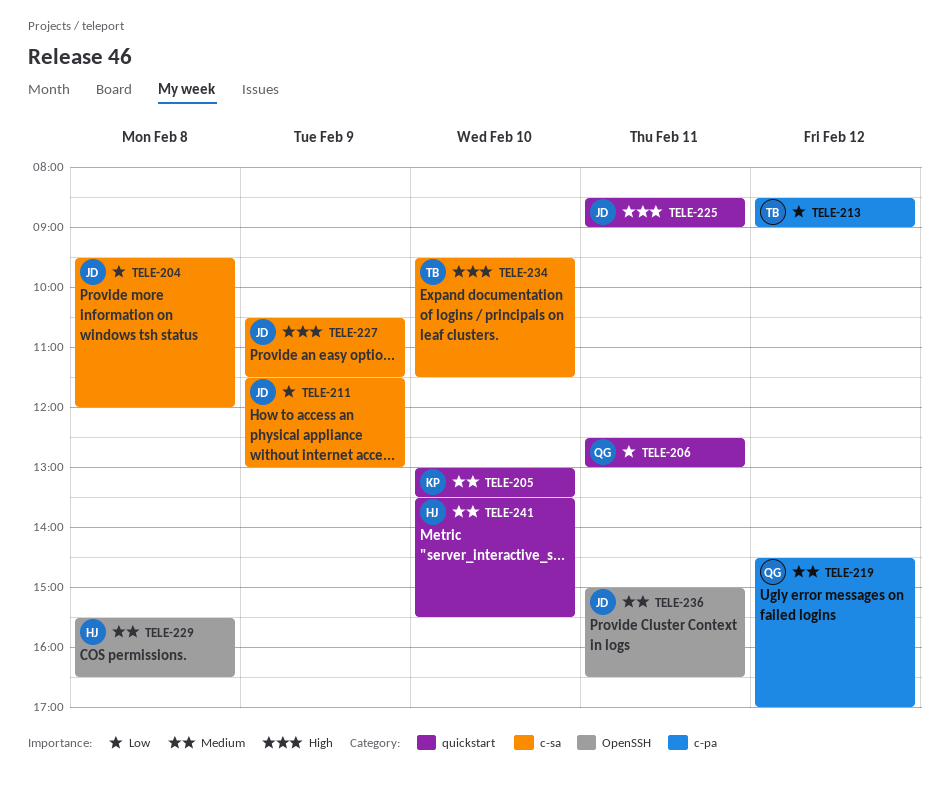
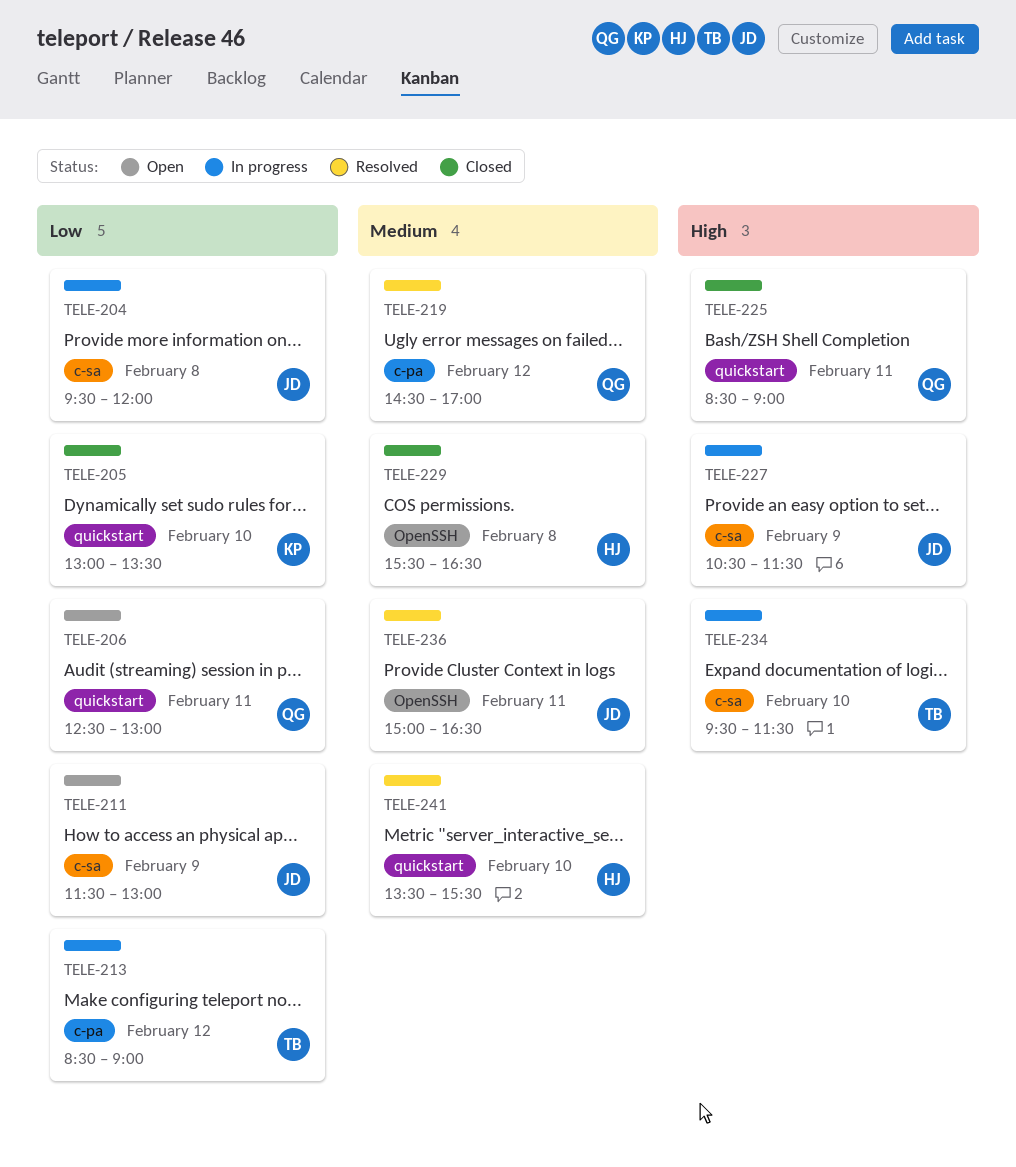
TELE-205, priority: Medium -> Low
TELE-225, owner: JD -> QG

